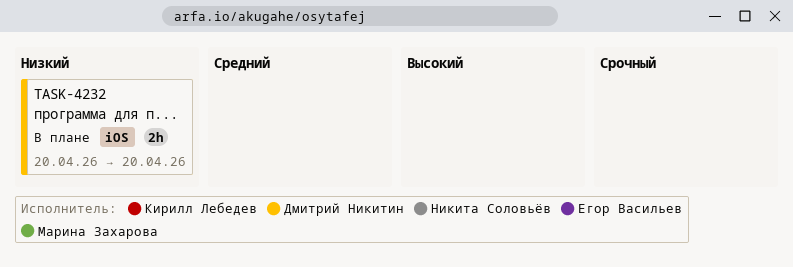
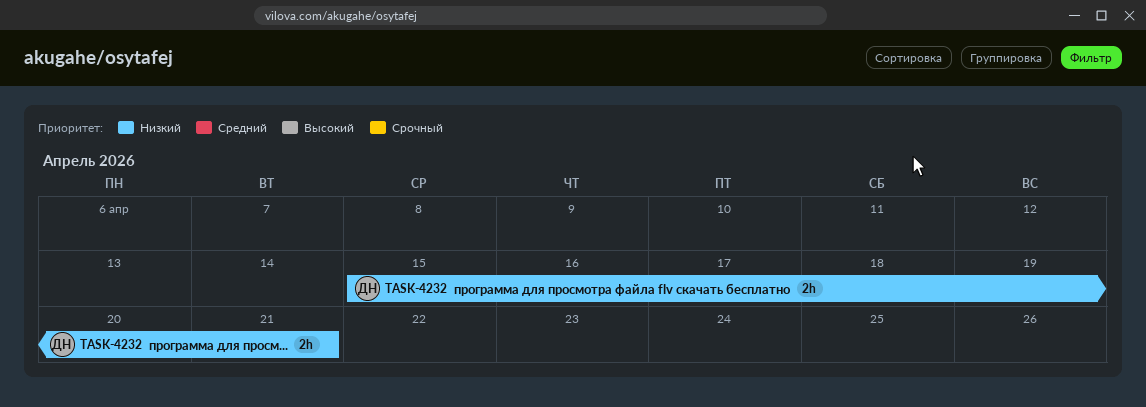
TASK-4232, start: Apr 20 -> Apr 15
TASK-4232, due: Apr 20 -> Apr 21

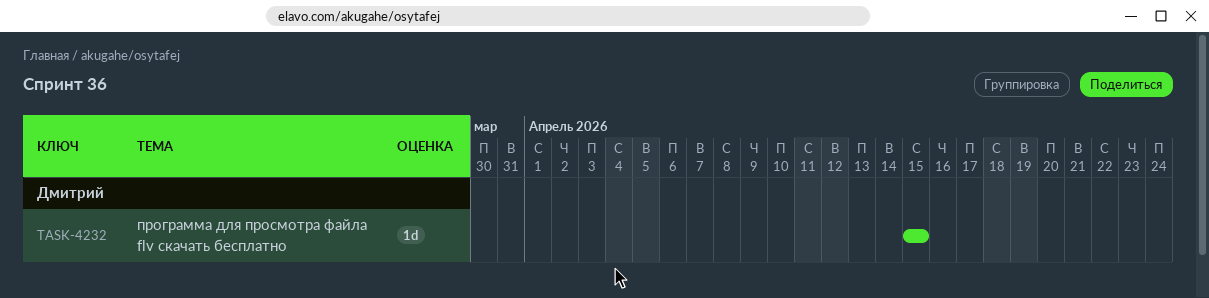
TASK-4232, estimate: 2h -> 1d
TASK-4232, due: Apr 21 -> Apr 15

